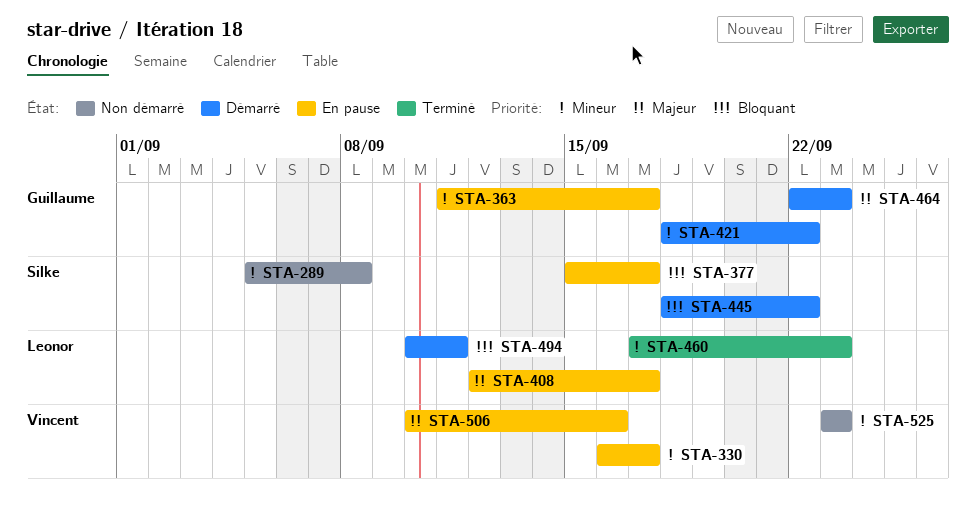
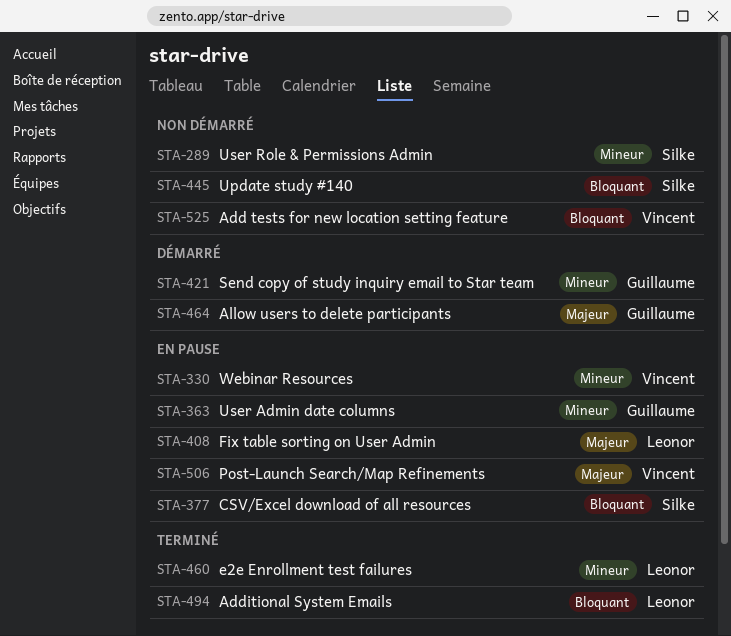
STA-445, status: Démarré -> Non démarré
STA-494, status: Démarré -> Terminé
STA-525, priority: Mineur -> Bloquant

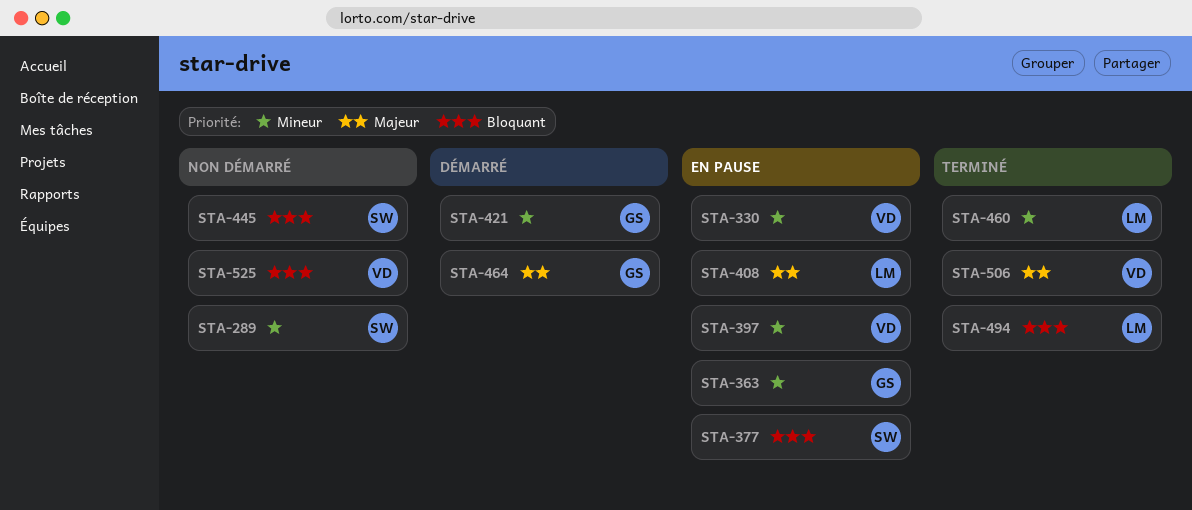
STA-397: none -> present
STA-506, status: En pause -> Terminé

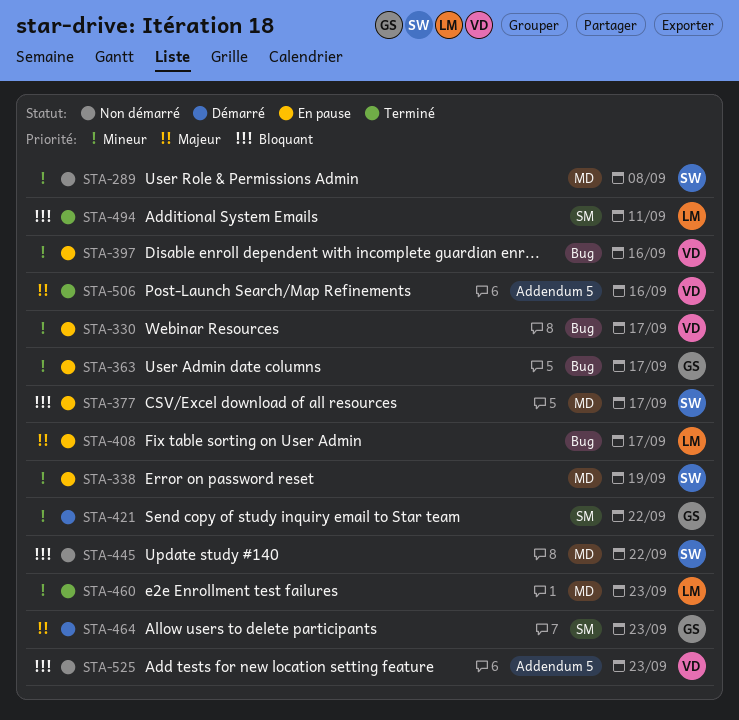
STA-338: none -> present

